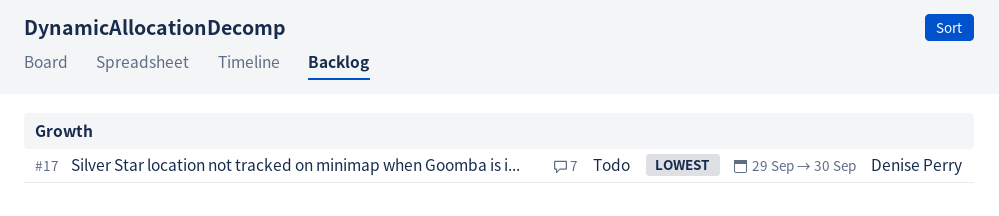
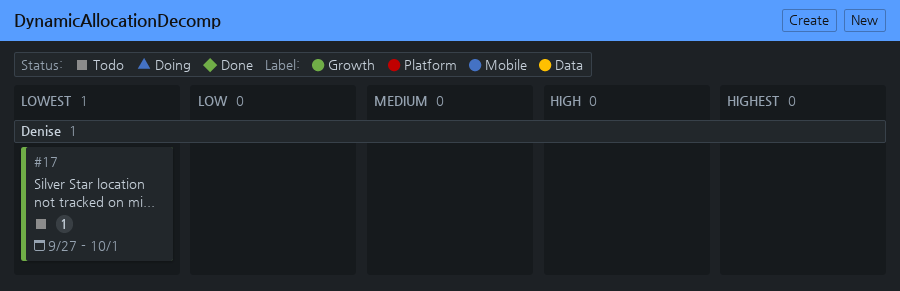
#17, start: Sep 29 -> Sep 27
#17, due: Sep 30 -> Oct 1

